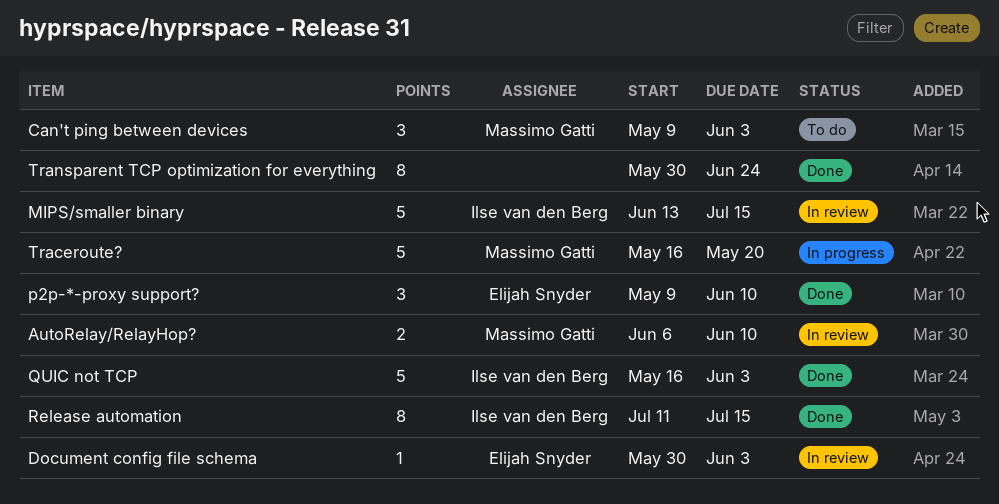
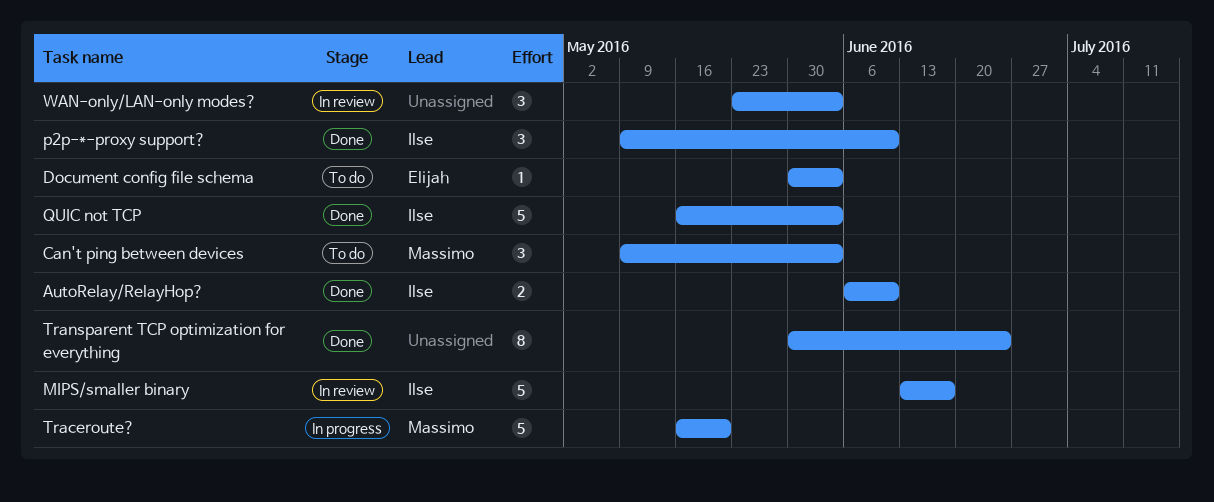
AutoRelay/RelayHop?, status: In review -> Done
AutoRelay/RelayHop?, owner: Massimo Gatti -> Ilse van den Berg
Document config file schema, status: In review -> To do
MIPS/smaller binary, due: Jul 15 -> Jun 17
p2p-*-proxy support?, owner: Elijah Snyder -> Ilse van den Berg
Release automation: present -> none
WAN-only/LAN-only modes?: none -> present

